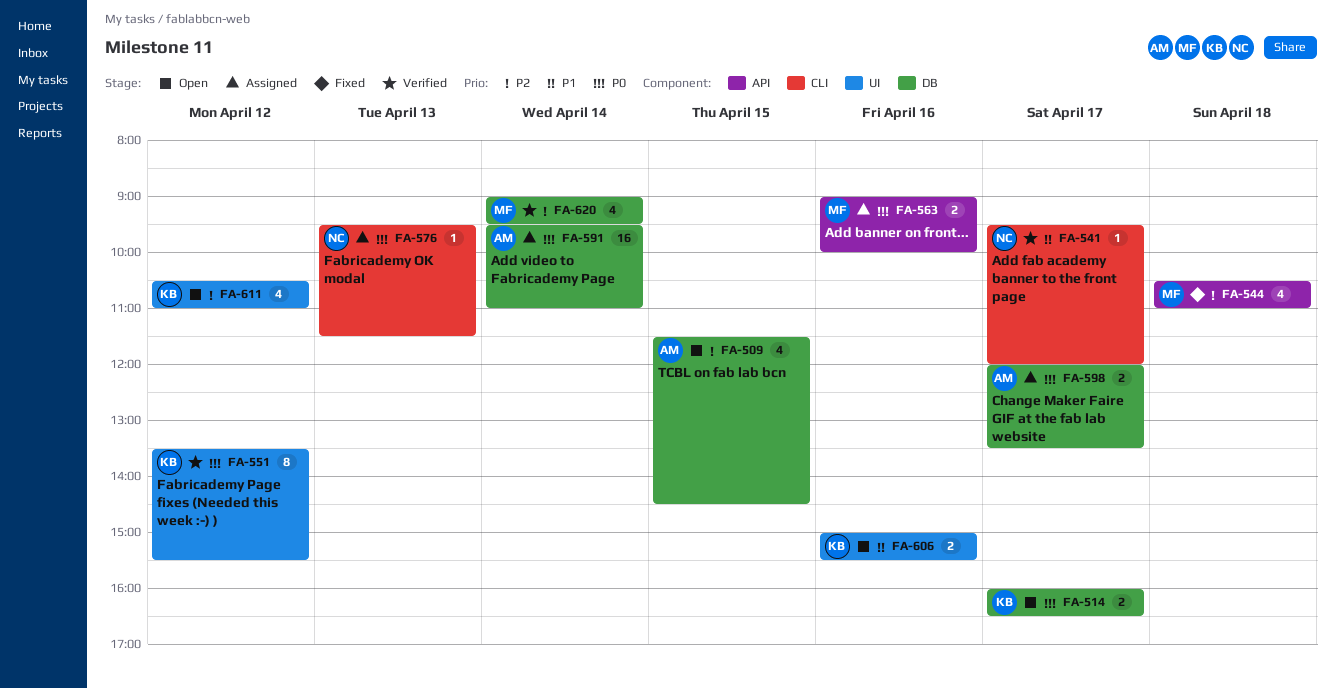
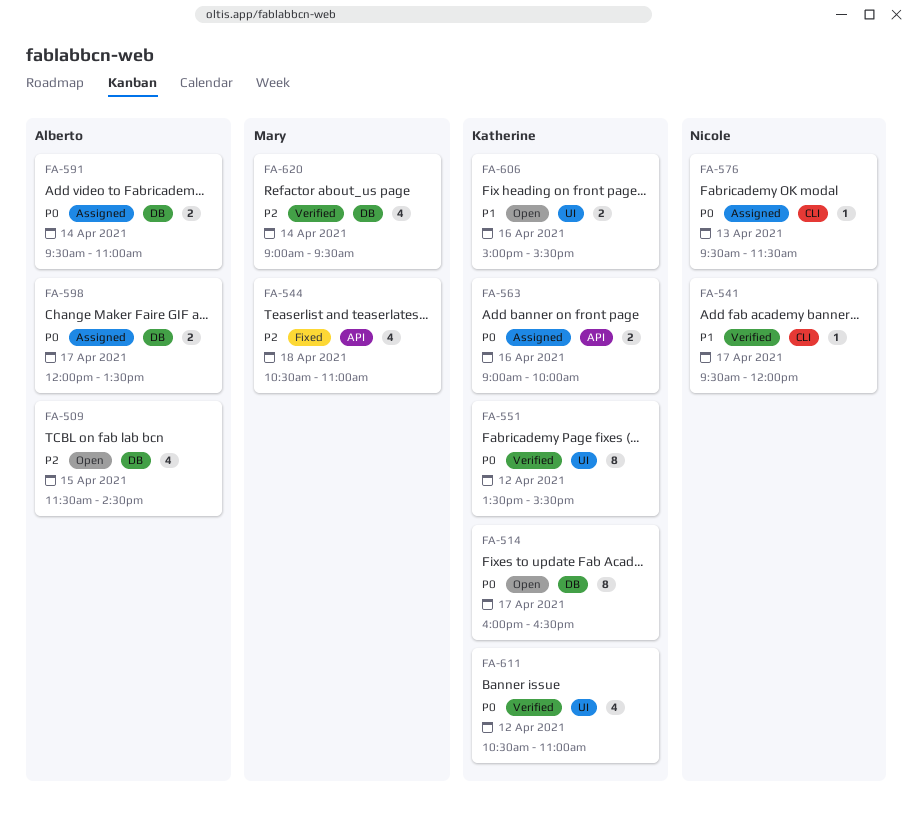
FA-514, estimate: 2 -> 8
FA-563, owner: Mary -> Katherine
FA-591, estimate: 16 -> 2
FA-611, status: Open -> Verified
FA-611, priority: P2 -> P0

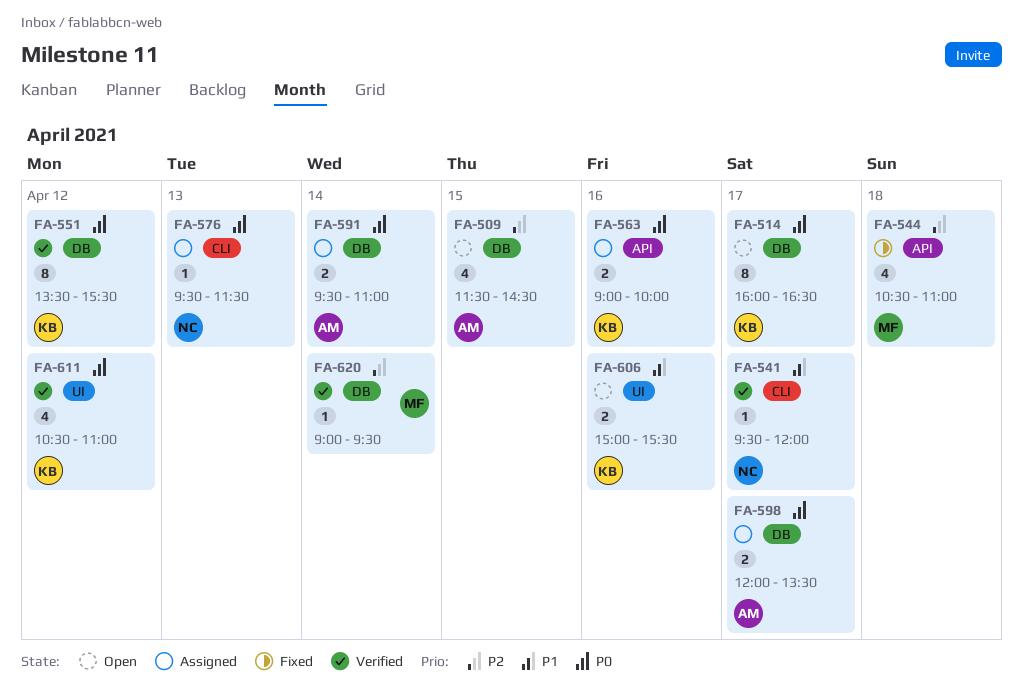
FA-551, label: UI -> DB
FA-620, estimate: 4 -> 1

